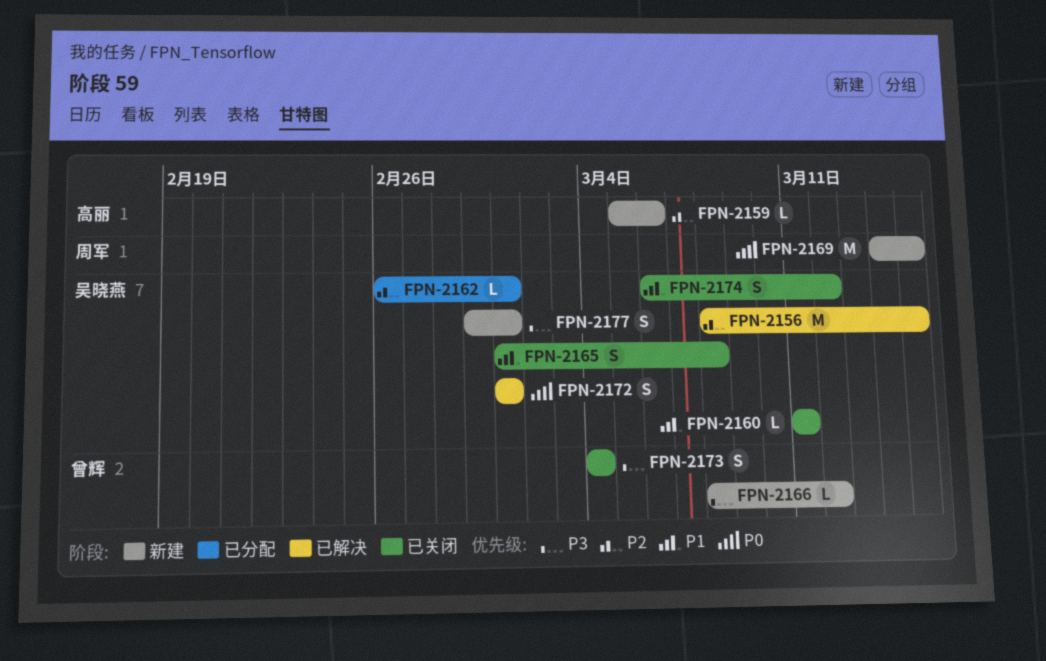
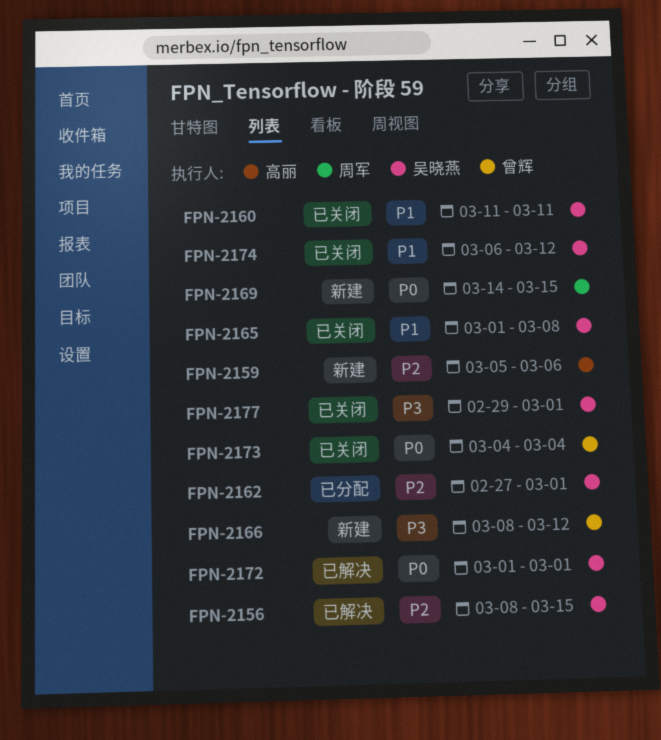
FPN-2162, start: Feb 26 -> Feb 27
FPN-2173, priority: P3 -> P0
FPN-2177, status: 新建 -> 已关闭

